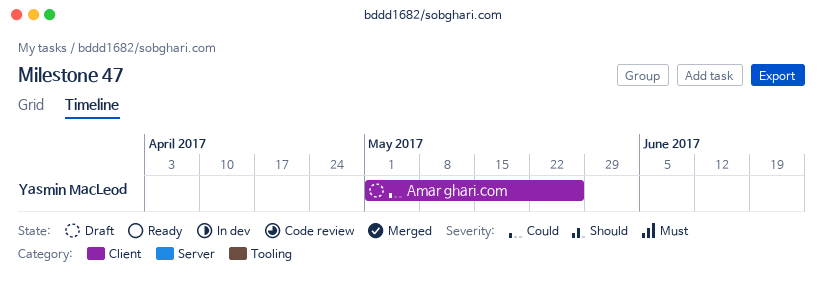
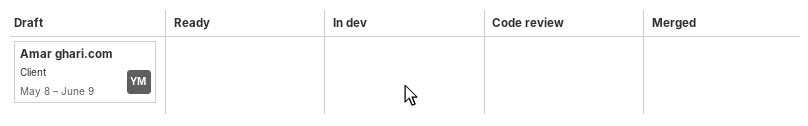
Amar ghari.com, start: May 1 -> May 8
Amar ghari.com, due: May 26 -> Jun 9

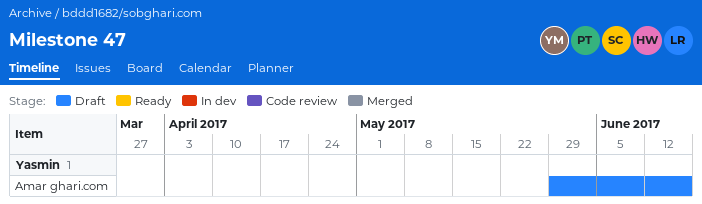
Amar ghari.com, start: May 8 -> May 29
Amar ghari.com, due: Jun 9 -> Jun 16

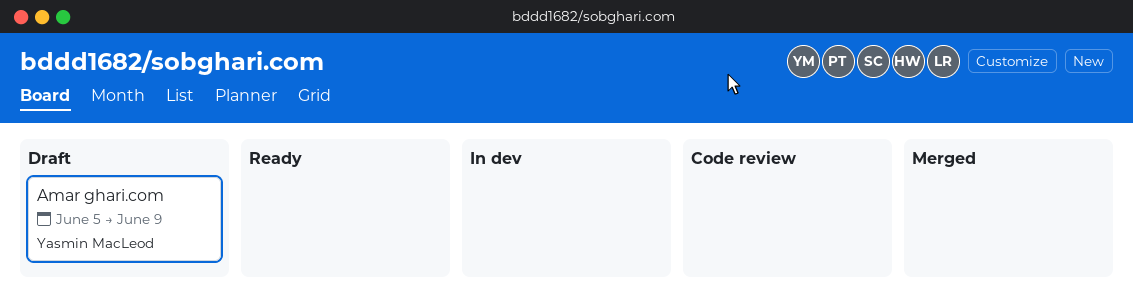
Amar ghari.com, start: May 29 -> Jun 5
Amar ghari.com, due: Jun 16 -> Jun 9

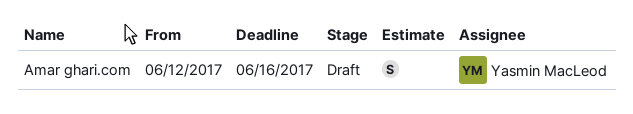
Amar ghari.com, start: Jun 5 -> Jun 12
Amar ghari.com, due: Jun 9 -> Jun 16

